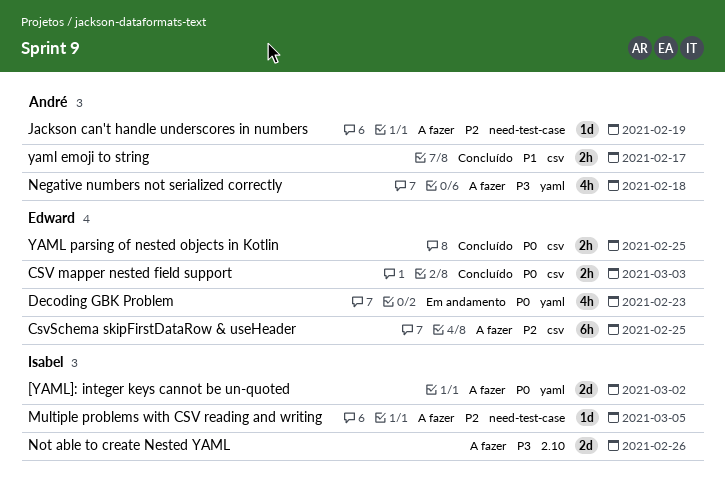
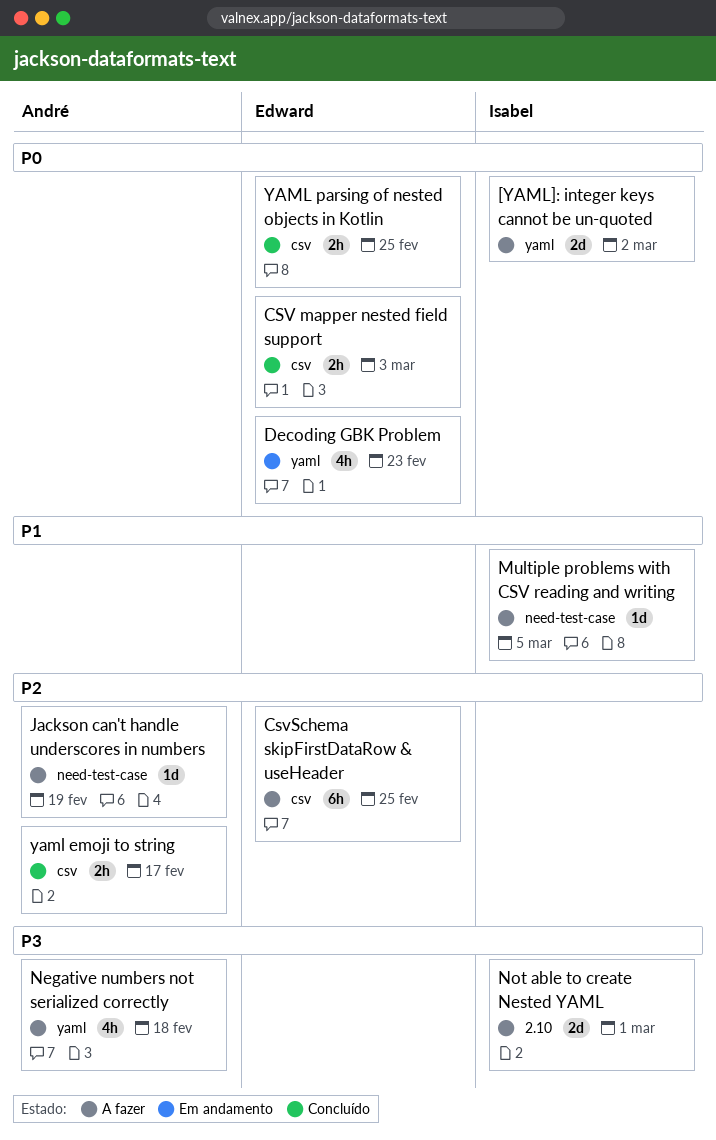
Multiple problems with CSV reading and writing, priority: P2 -> P1
Not able to create Nested YAML, due: Feb 26 -> Mar 1
yaml emoji to string, priority: P1 -> P2

